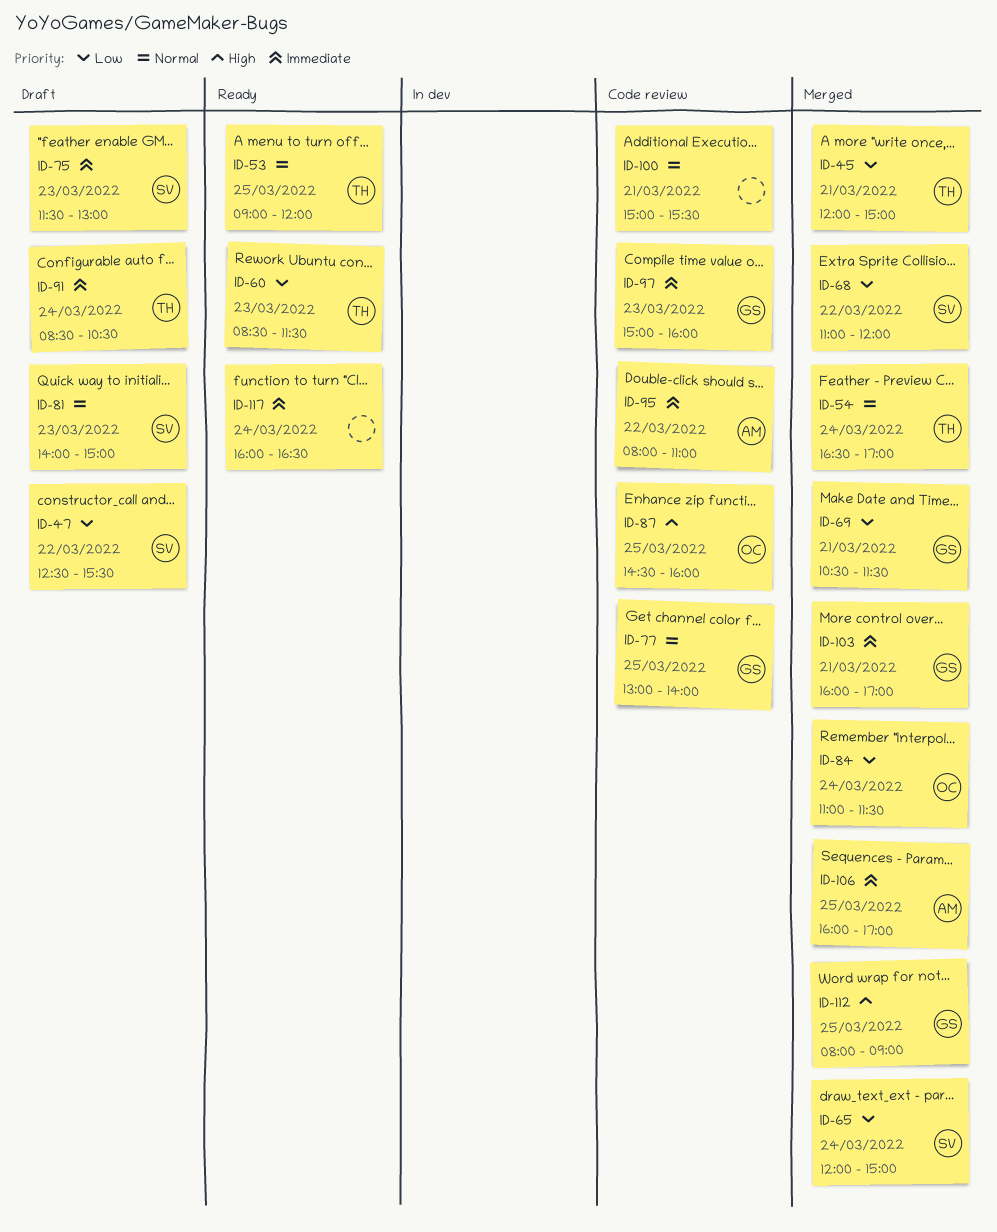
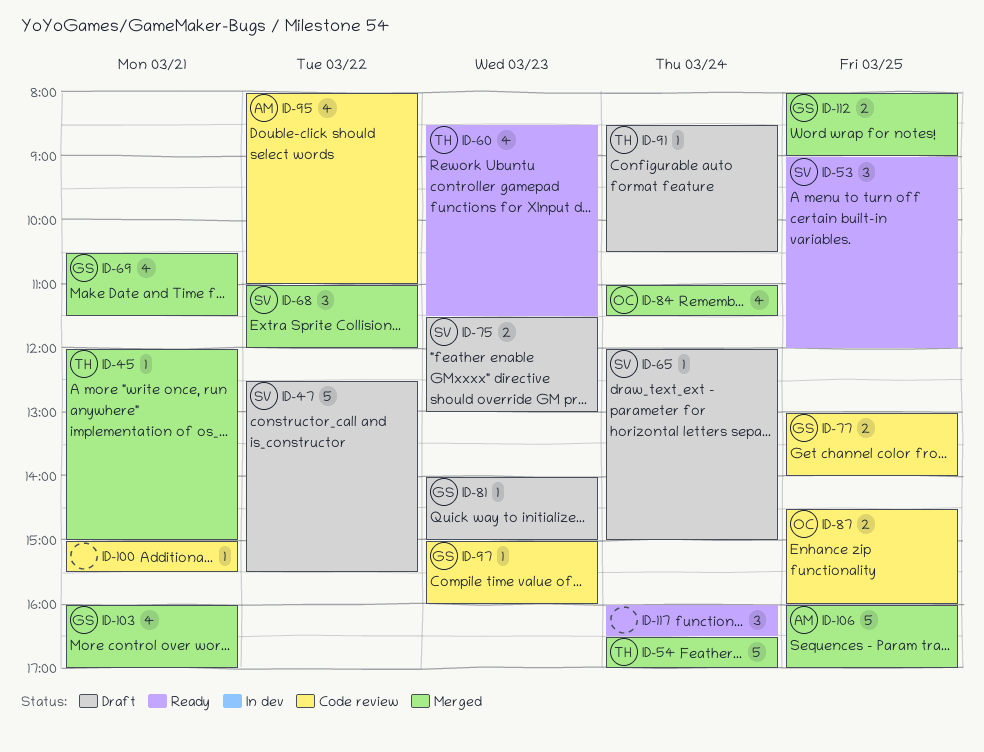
ID-53, owner: TH -> SV
ID-65, status: Merged -> Draft
ID-81, owner: SV -> GS

